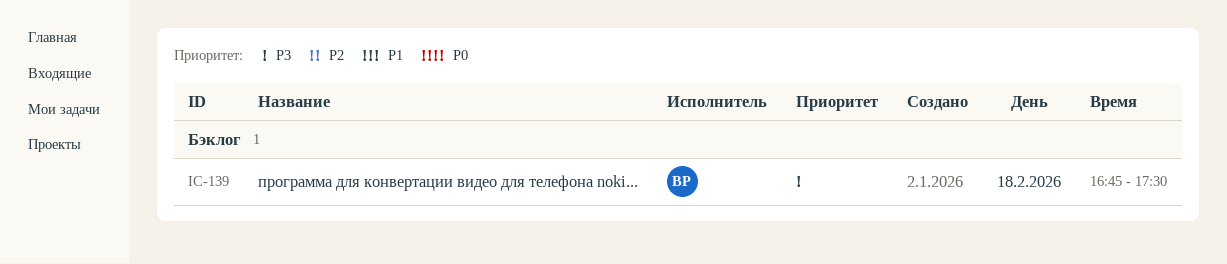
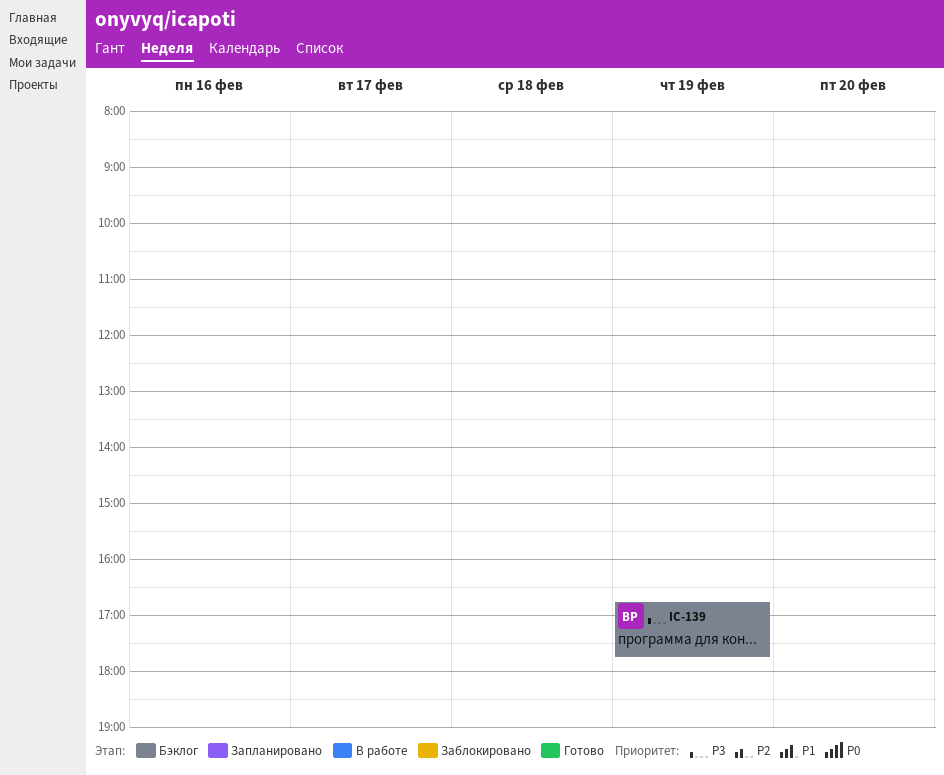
IC-139, day: Feb 18 -> Feb 19
IC-139, ends: 17:30 -> 17:45

